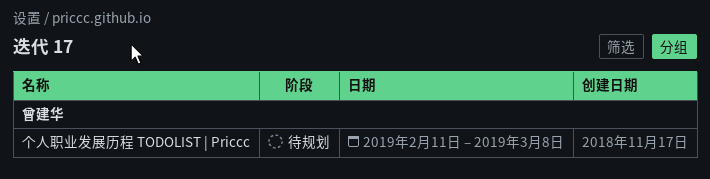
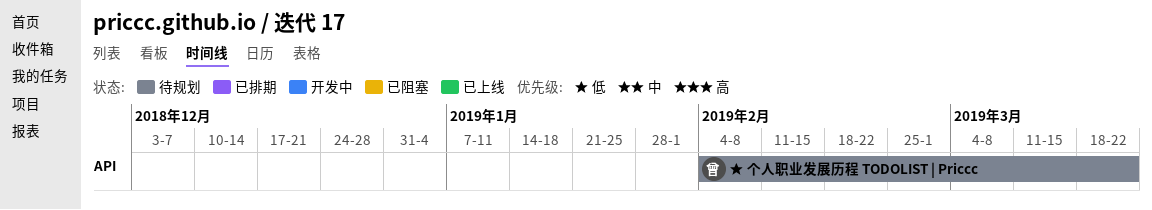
个人职业发展历程 TODOLIST | Priccc, start: Feb 11 -> Feb 4
个人职业发展历程 TODOLIST | Priccc, due: Mar 8 -> Mar 22

